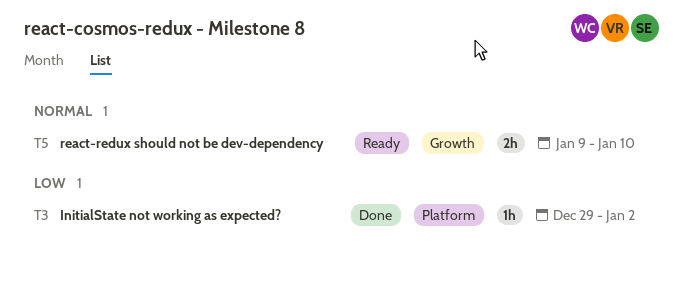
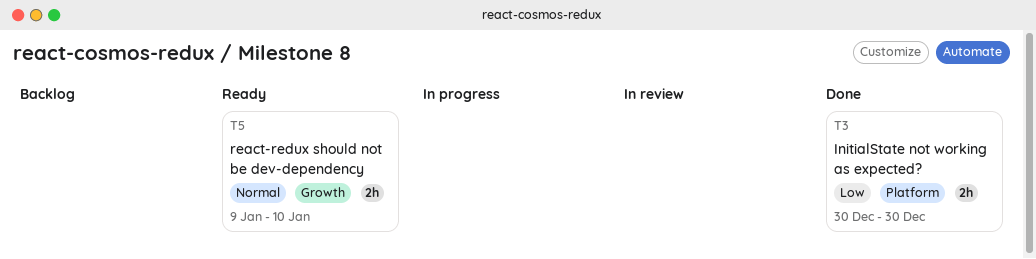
T3, estimate: 1h -> 2h
T3, start: Dec 29 -> Dec 30
T3, due: Jan 2 -> Dec 30

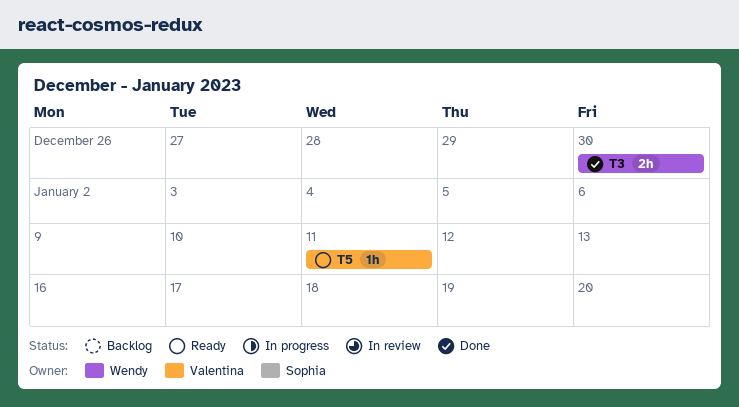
T5, estimate: 2h -> 1h
T5, start: Jan 9 -> Jan 11
T5, due: Jan 10 -> Jan 11

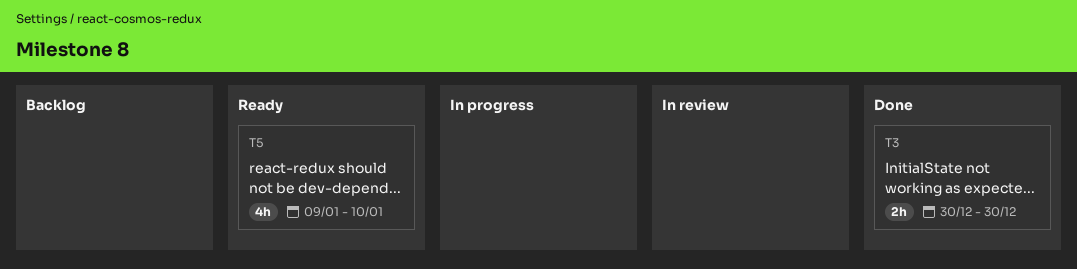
T5, estimate: 1h -> 4h
T5, start: Jan 11 -> Jan 9
T5, due: Jan 11 -> Jan 10

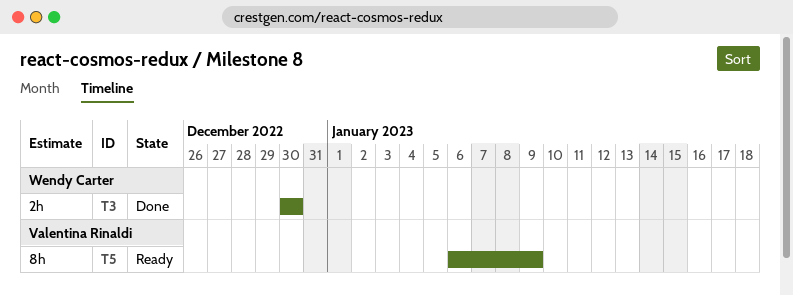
T5, estimate: 4h -> 8h
T5, start: Jan 9 -> Jan 6
T5, due: Jan 10 -> Jan 9

